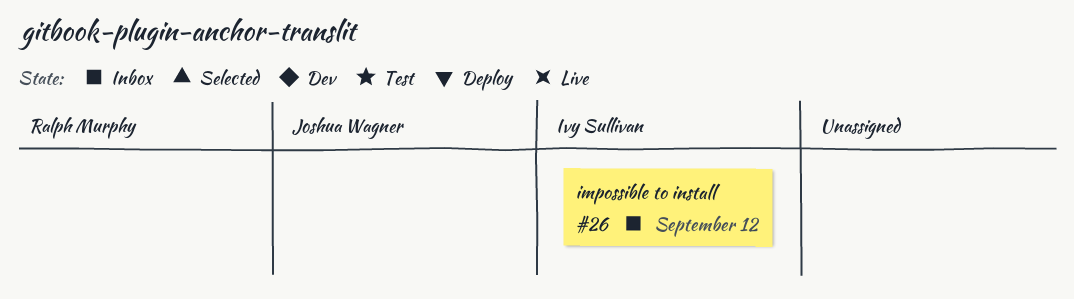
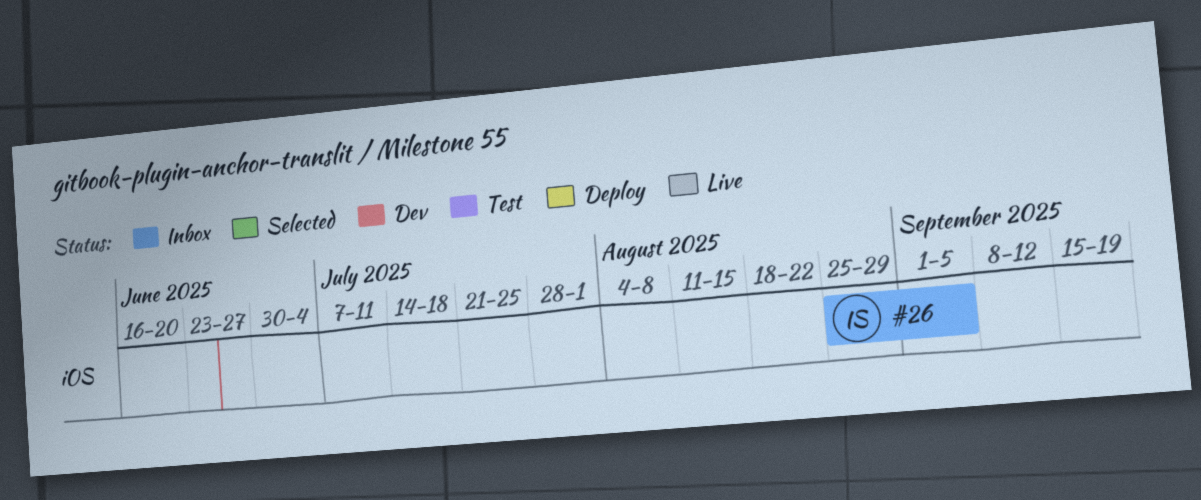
#26, due: Sep 12 -> Sep 5

